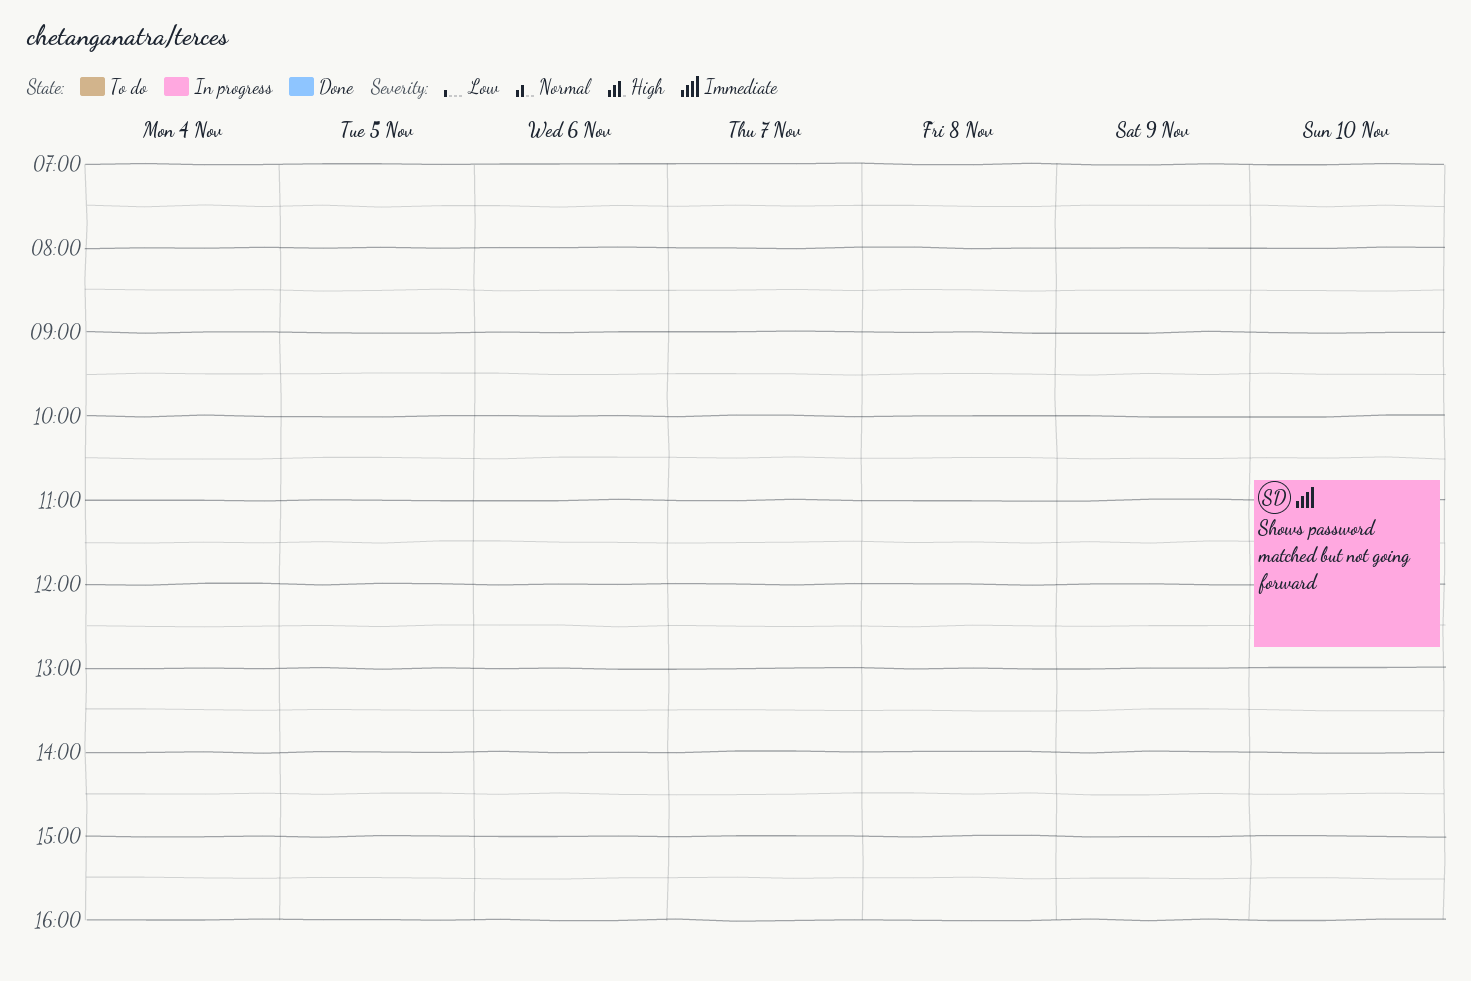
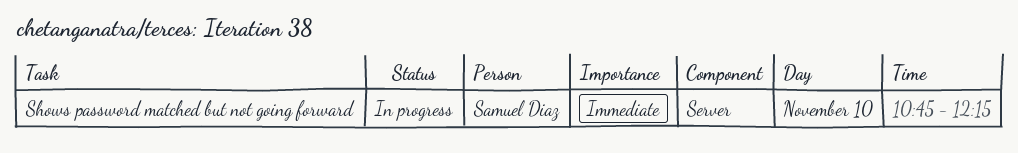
Shows password matched but not going forward, ends: 12:45 -> 12:15

